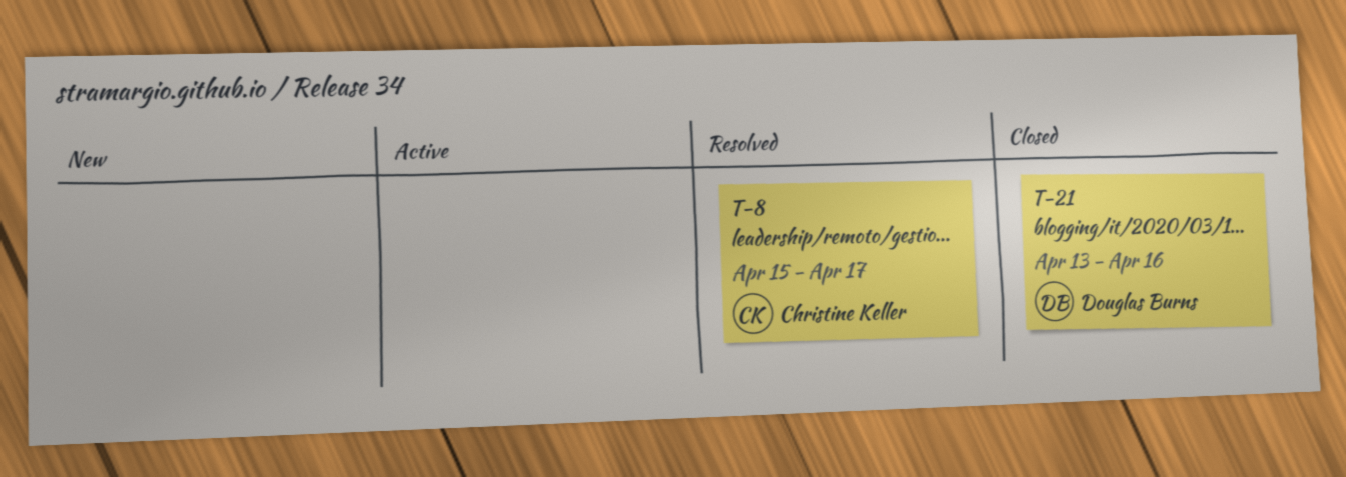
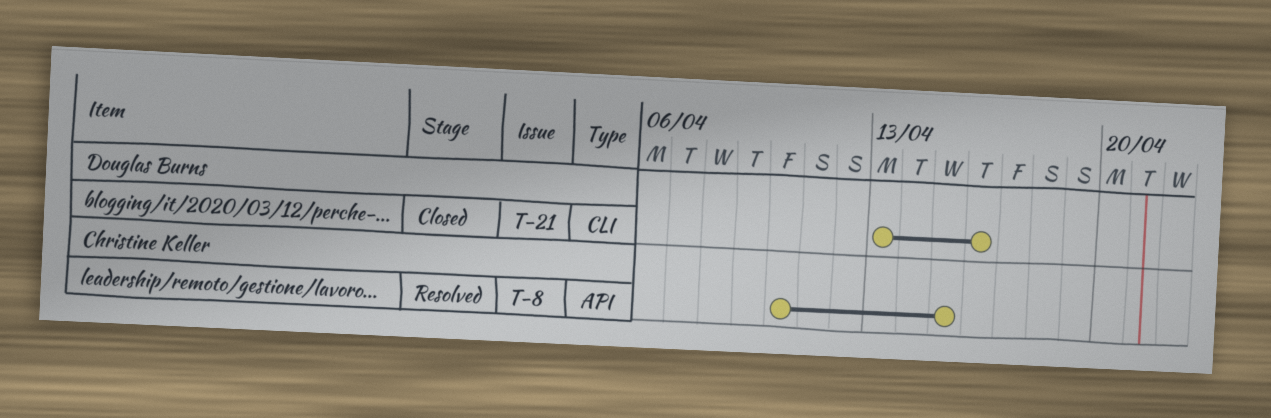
T-8, start: Apr 15 -> Apr 10
T-8, due: Apr 17 -> Apr 15

